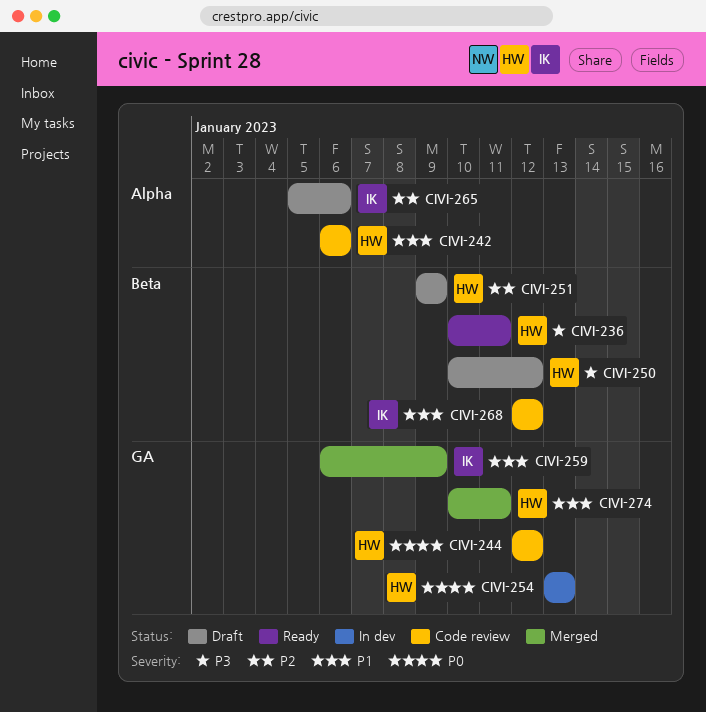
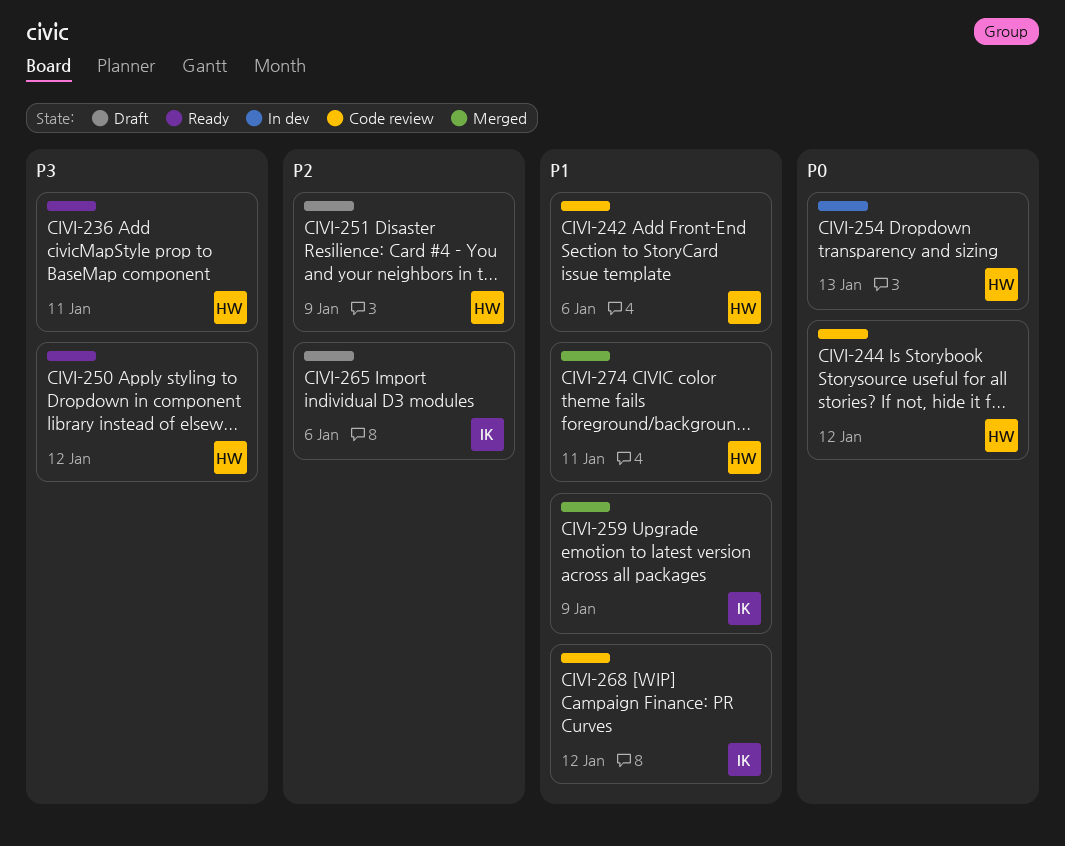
CIVI-250, status: Draft -> Ready

